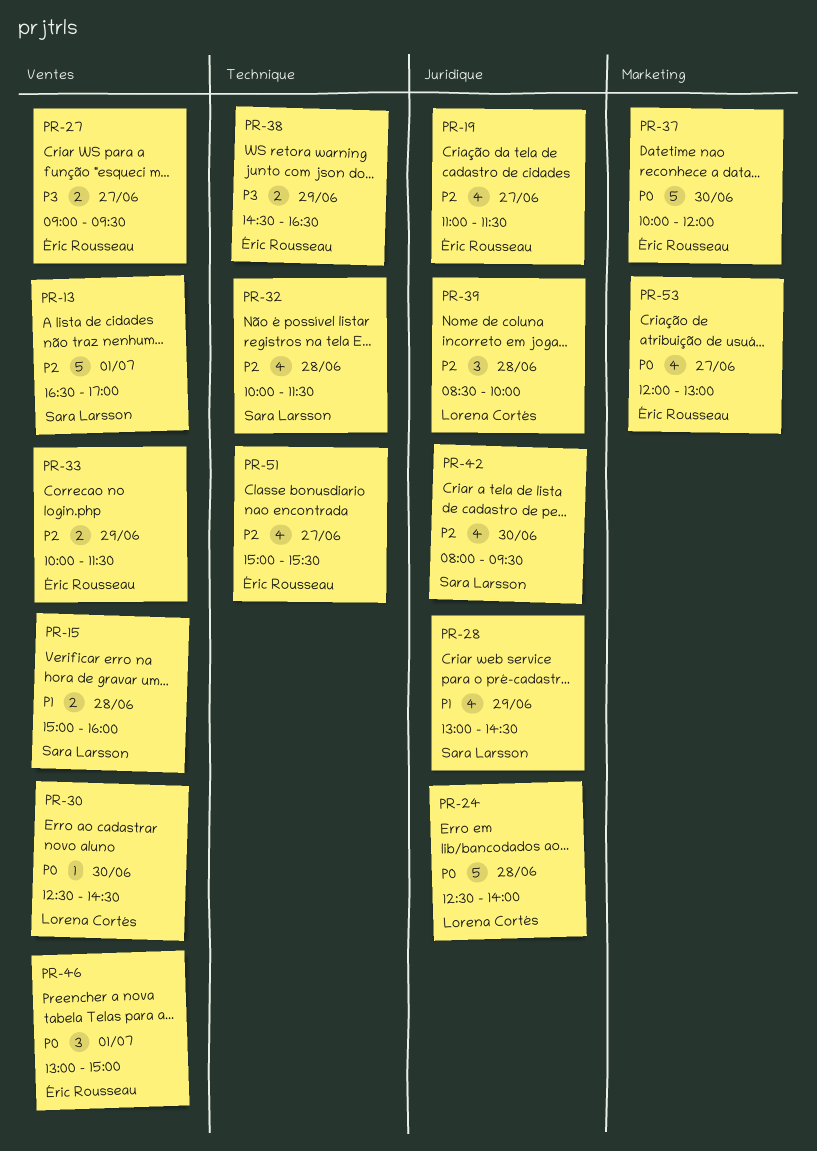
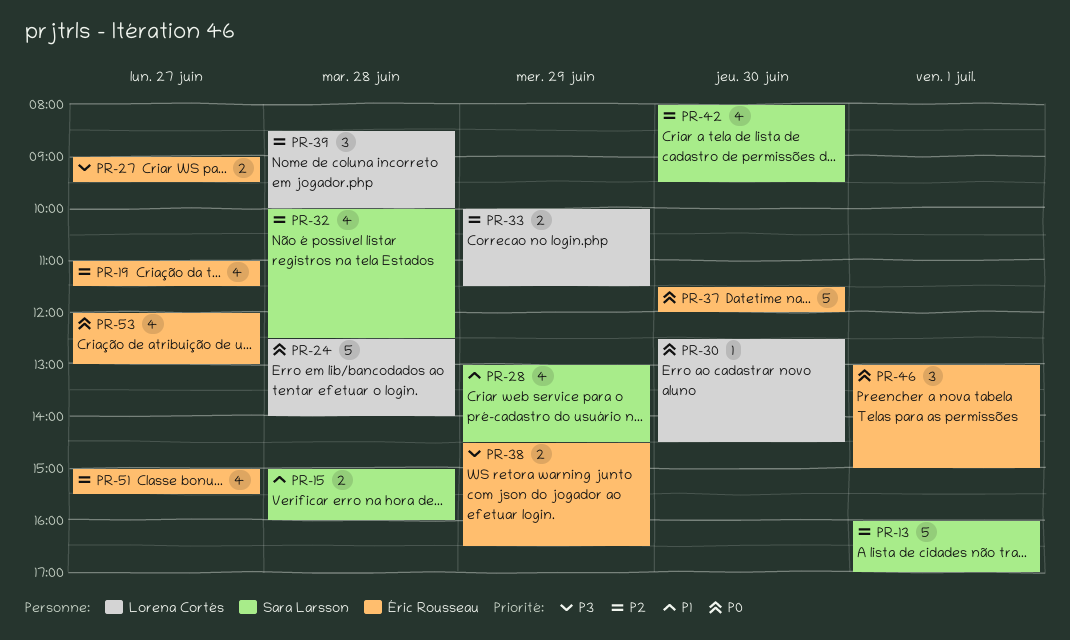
PR-13, begins: 16:30 -> 16:00
PR-32, ends: 11:30 -> 12:30
PR-33, owner: Éric Rousseau -> Lorena Cortés
PR-37, begins: 10:00 -> 11:30

